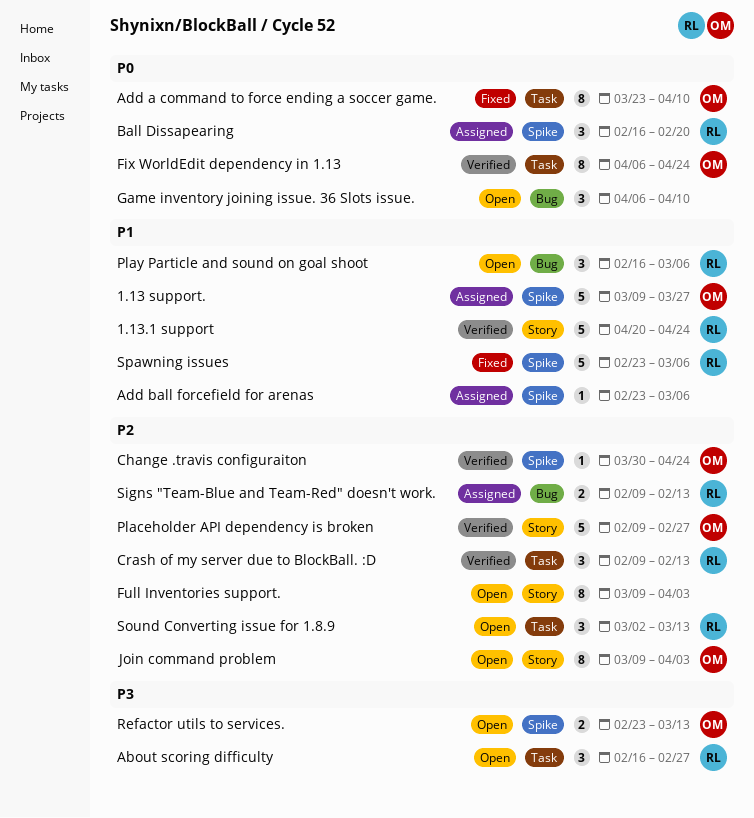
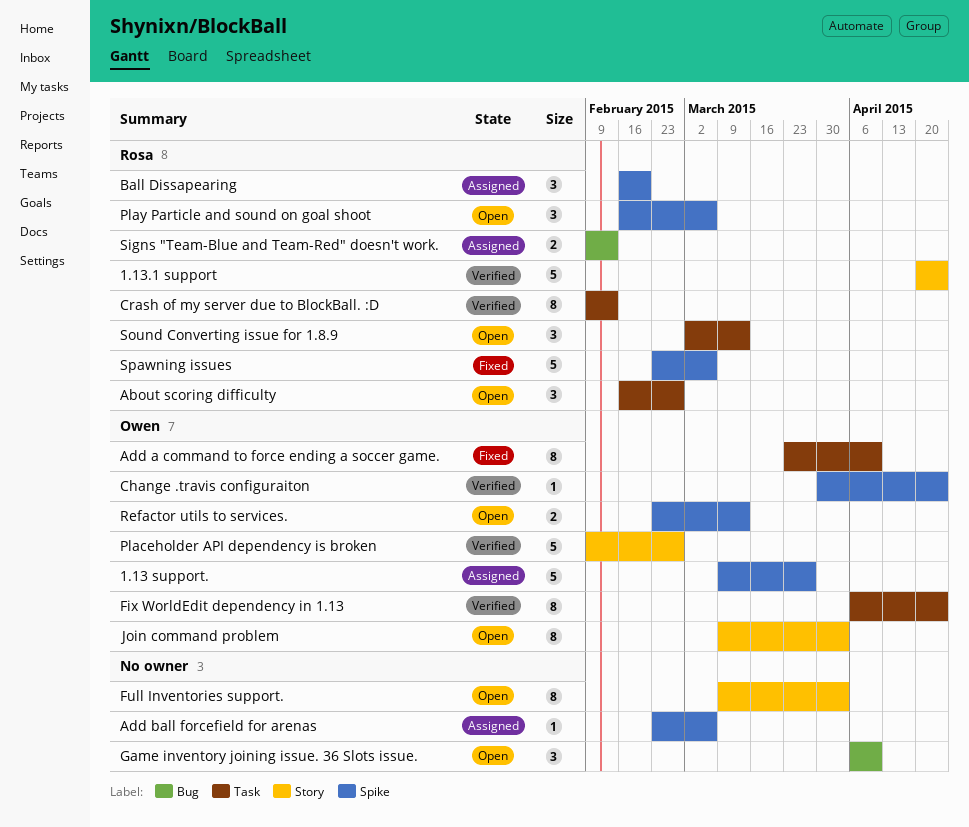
Crash of my server due to BlockBall. :D, estimate: 3 -> 8
Play Particle and sound on goal shoot, label: Bug -> Spike

